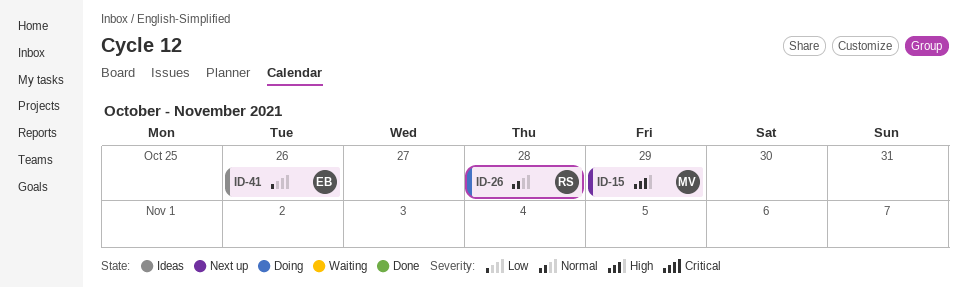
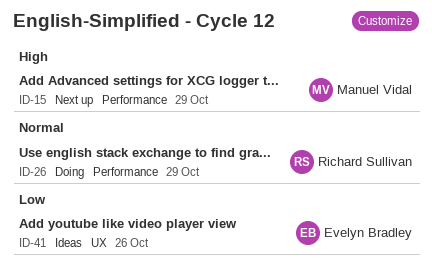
ID-26, due: Oct 28 -> Oct 29

